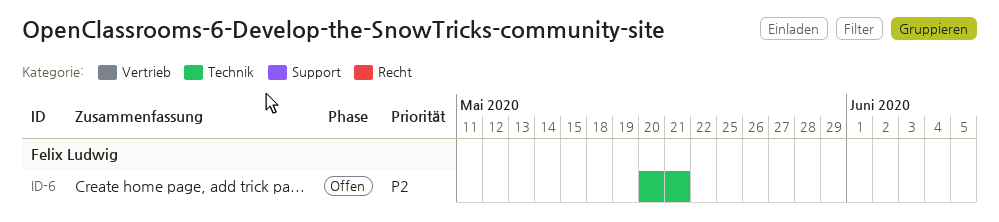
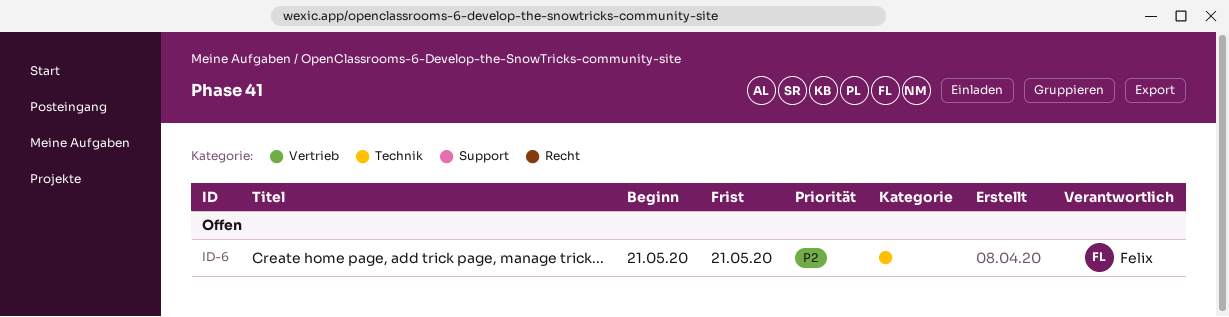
ID-6, start: May 20 -> May 21

